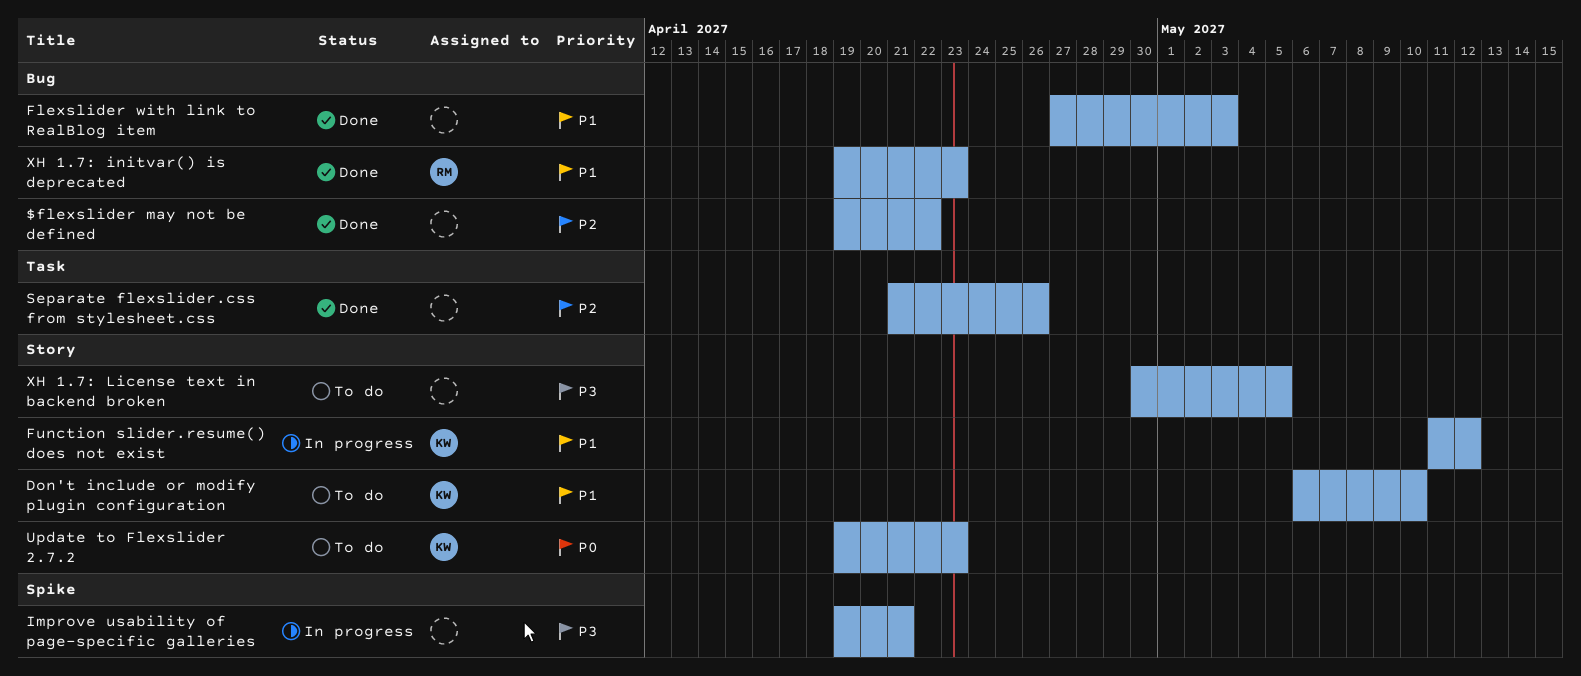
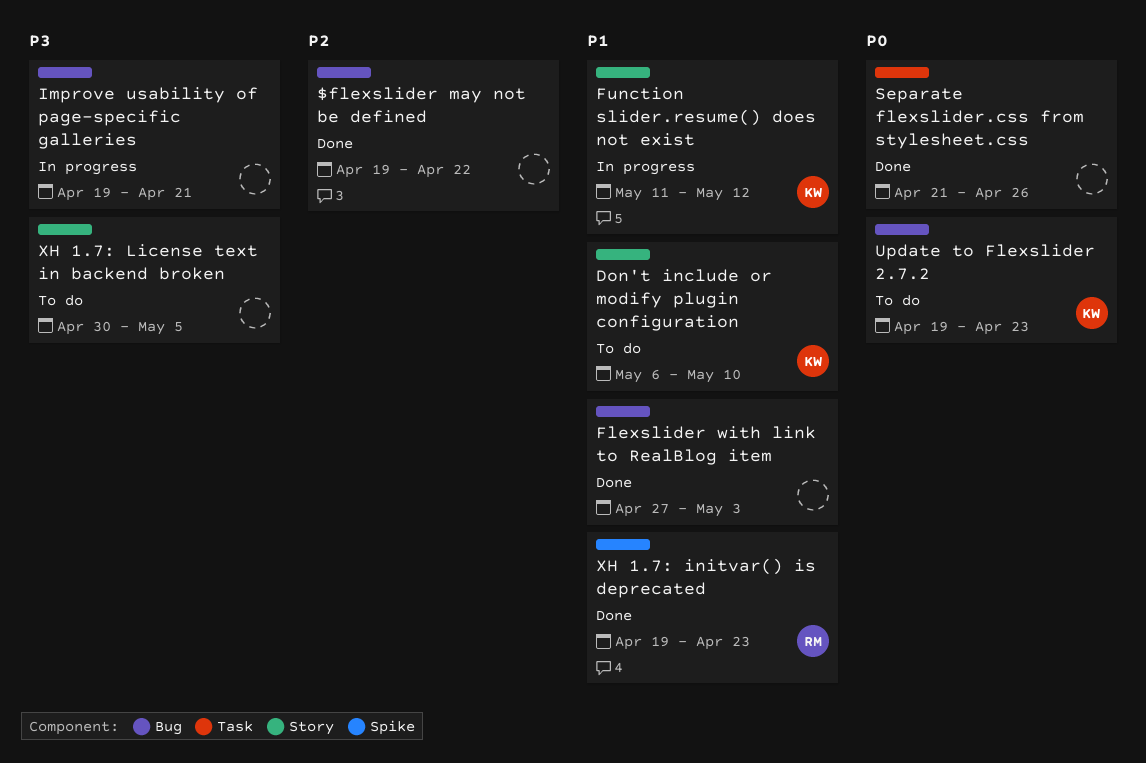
Improve usability of page-specific galleries, label: Spike -> Bug
Separate flexslider.css from stylesheet.css, priority: P2 -> P0
Update to Flexslider 2.7.2, label: Story -> Bug
XH 1.7: initvar() is deprecated, label: Bug -> Spike

